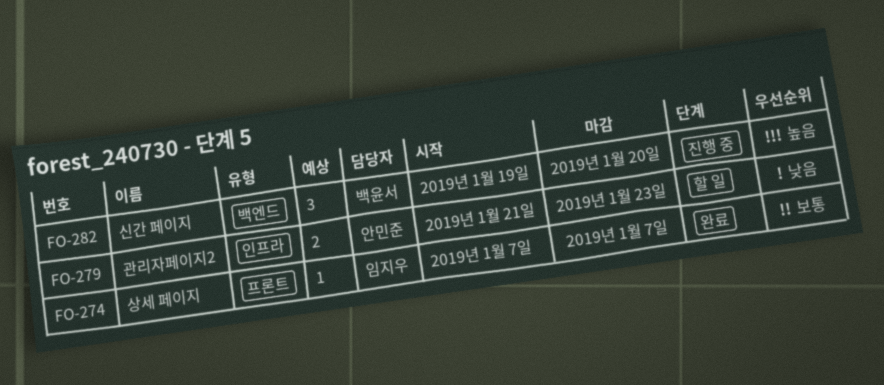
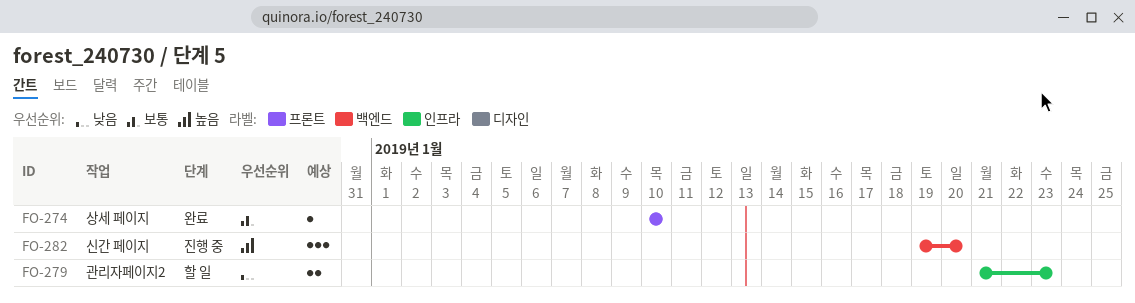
FO-274, start: Jan 7 -> Jan 10
FO-274, due: Jan 7 -> Jan 10

